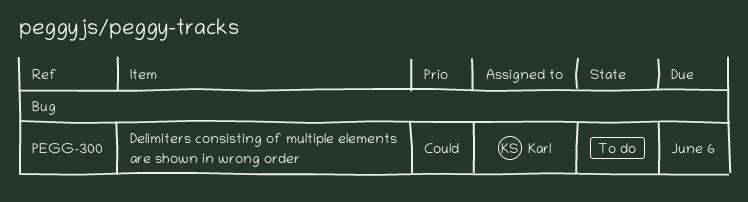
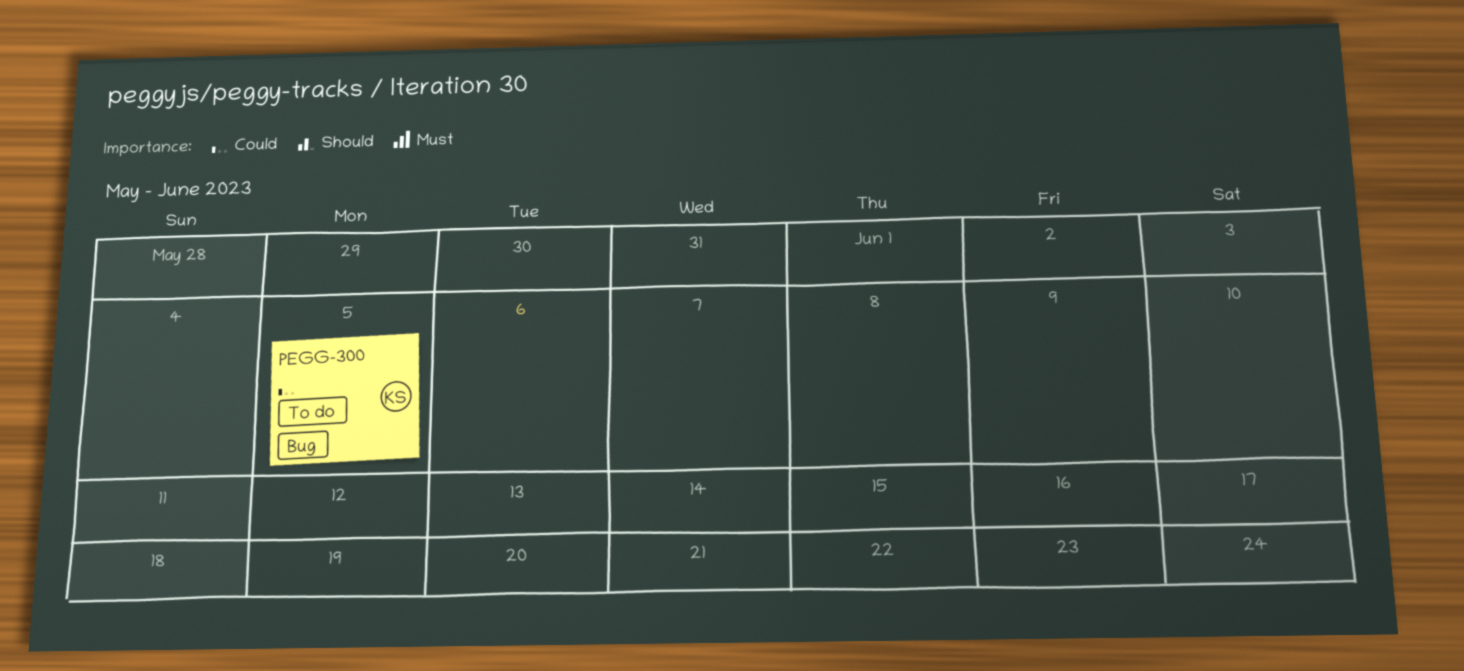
PEGG-300, due: Jun 6 -> Jun 5

